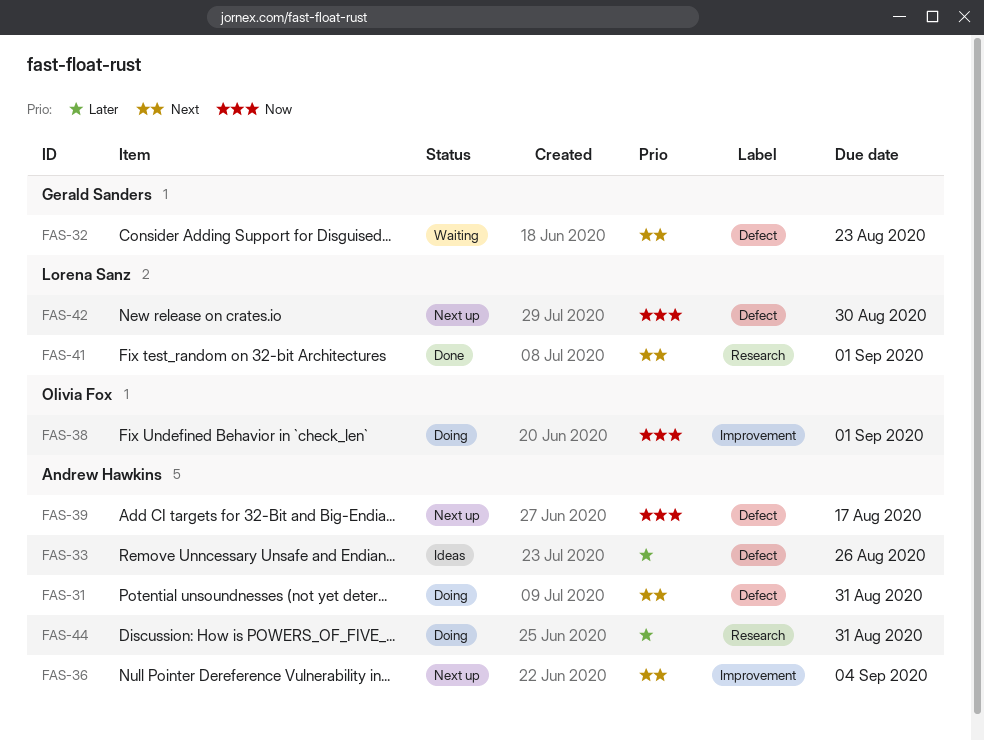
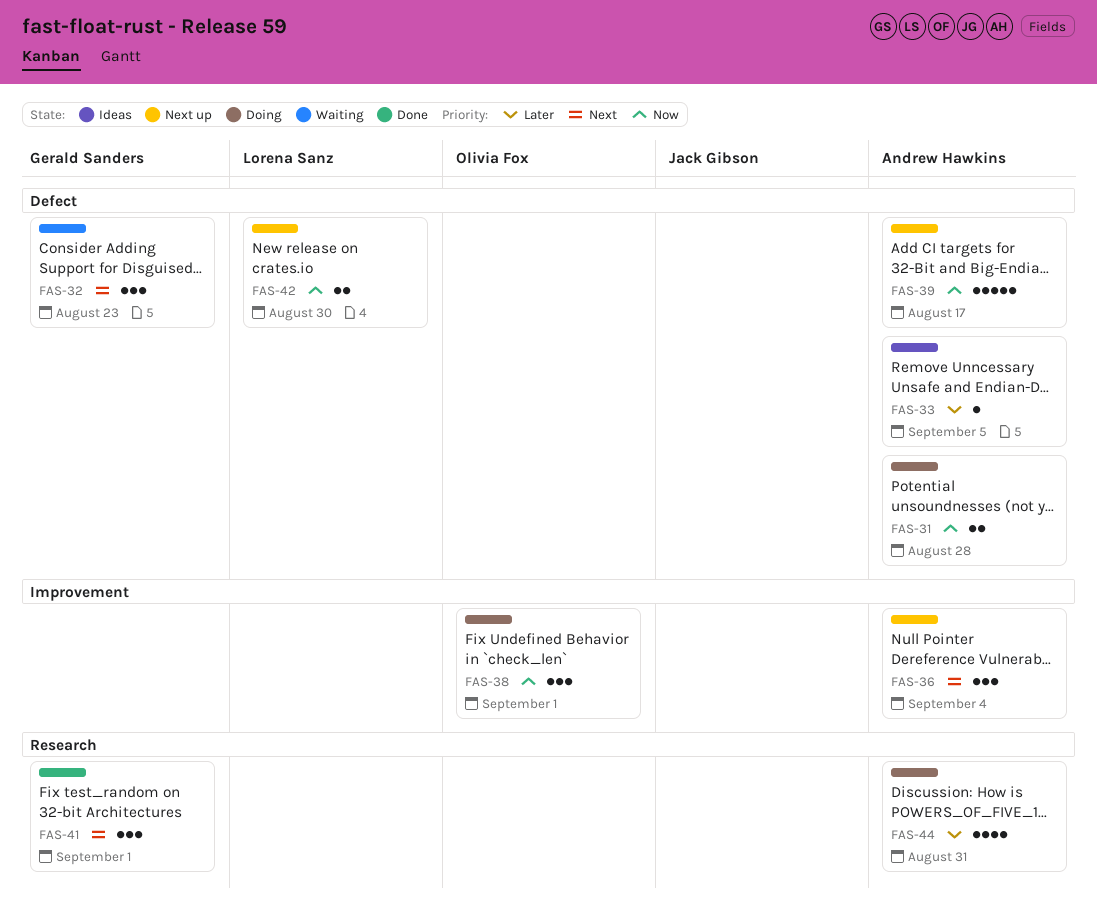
FAS-31, priority: Next -> Now
FAS-31, due: Aug 31 -> Aug 28
FAS-33, due: Aug 26 -> Sep 5
FAS-41, owner: Lorena Sanz -> Gerald Sanders

